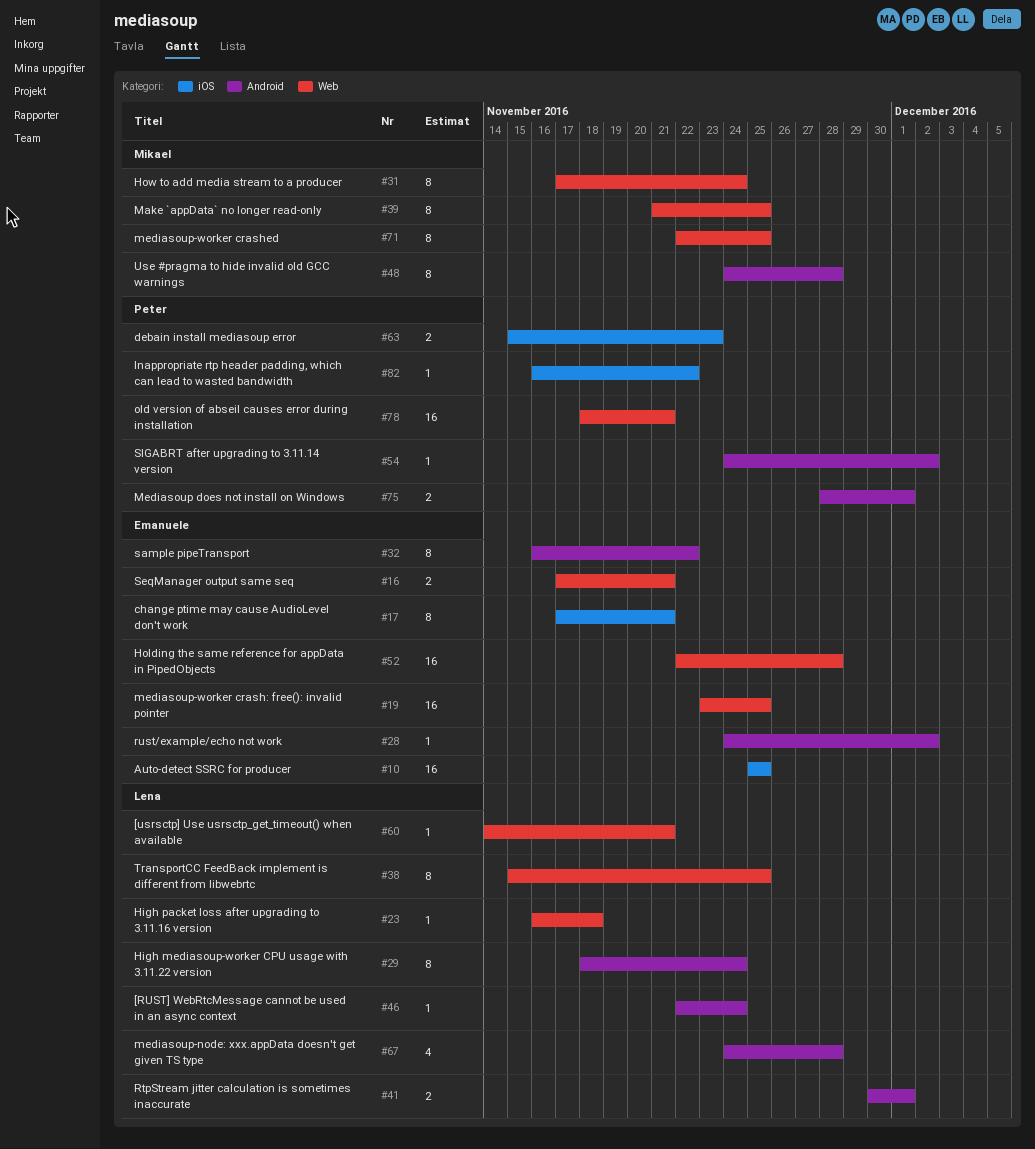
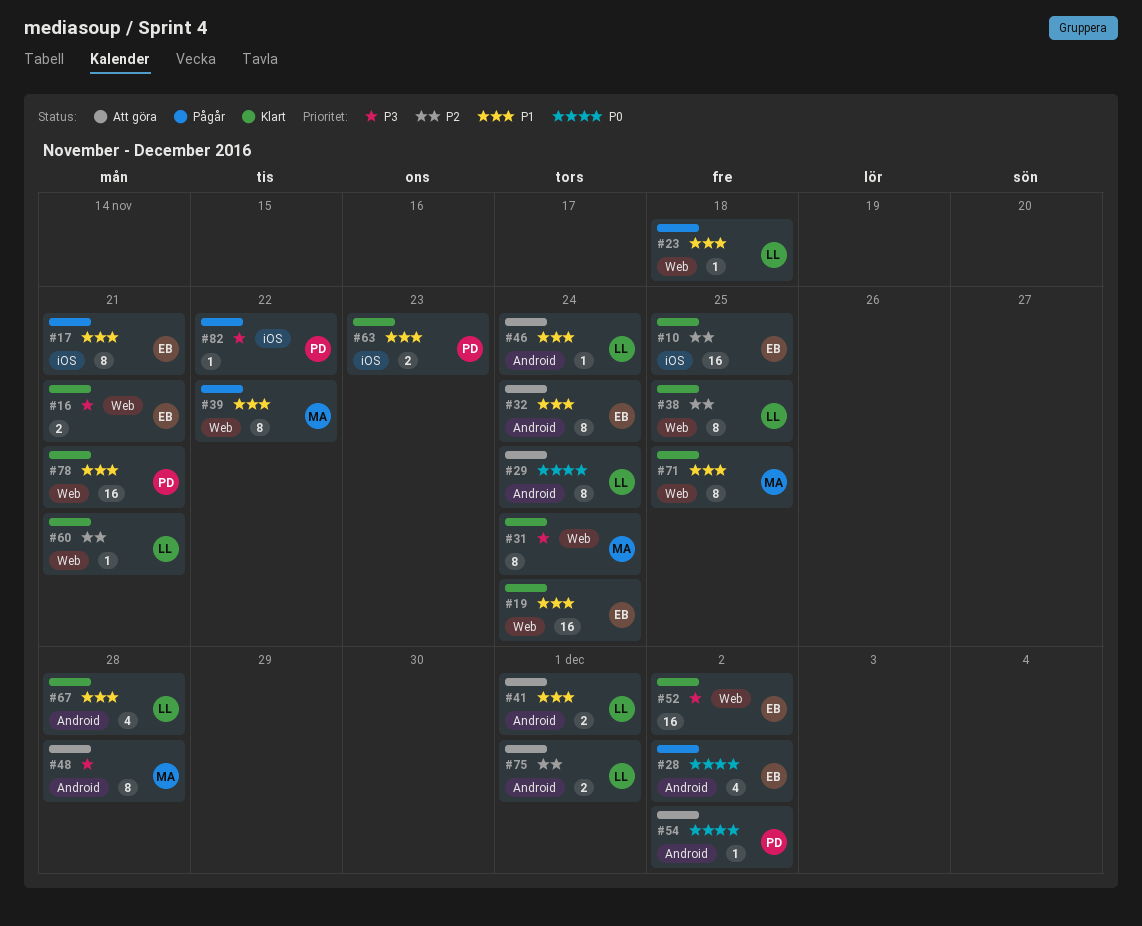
#19, due: Nov 25 -> Nov 24
#28, estimate: 1 -> 4
#32, due: Nov 22 -> Nov 24
#39, due: Nov 25 -> Nov 22
#52, due: Nov 28 -> Dec 2
#75, owner: Peter -> Lena

